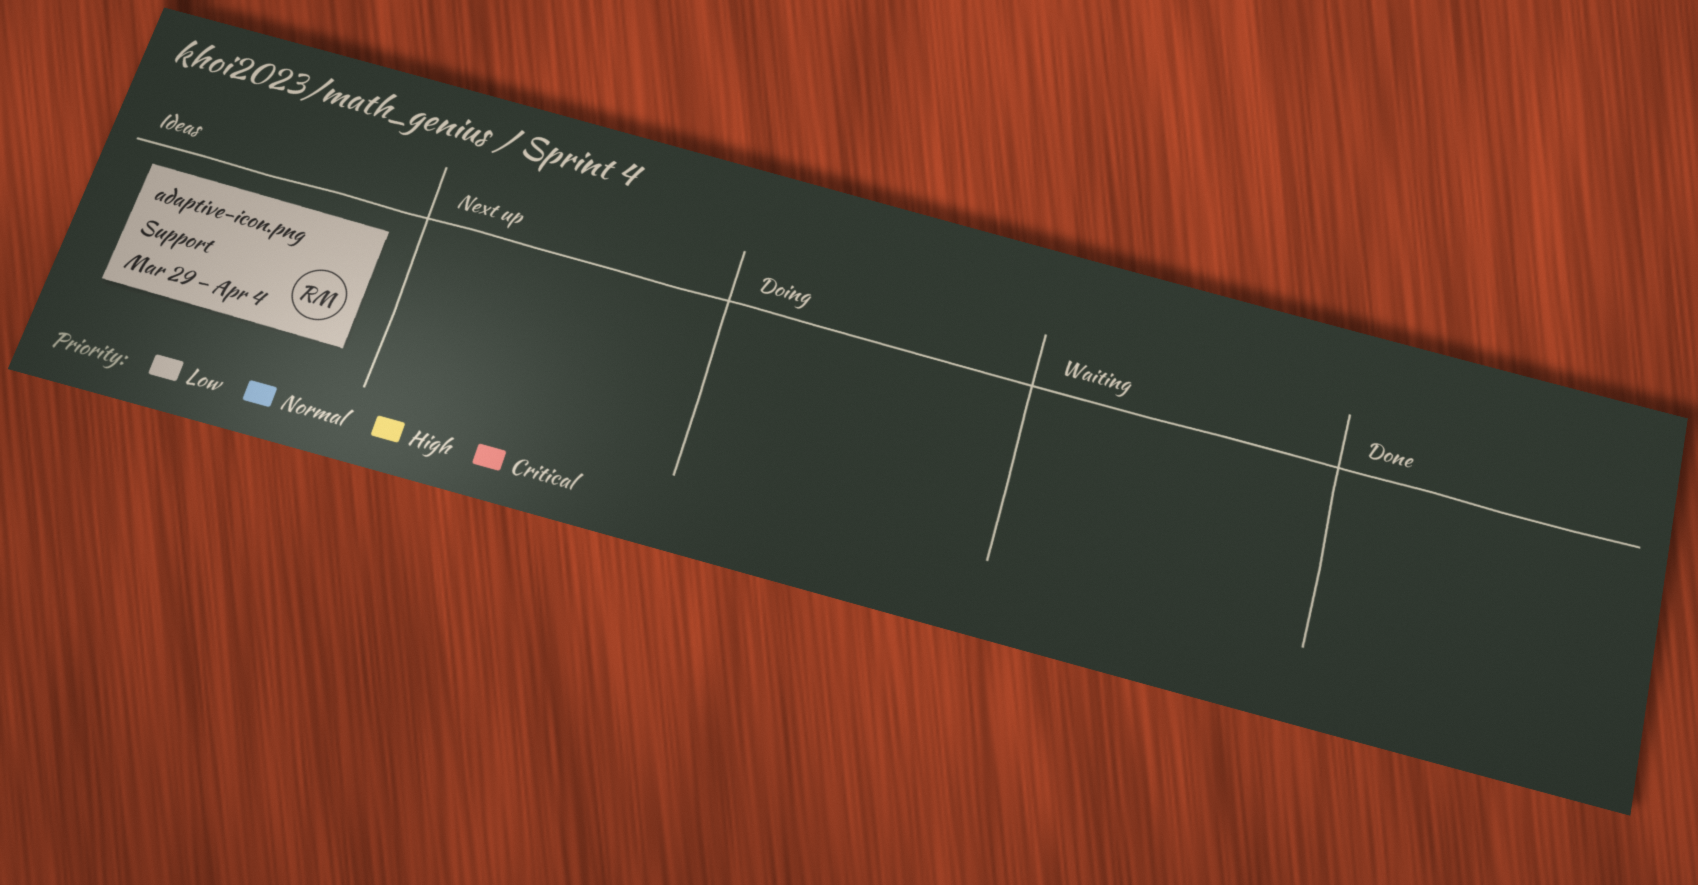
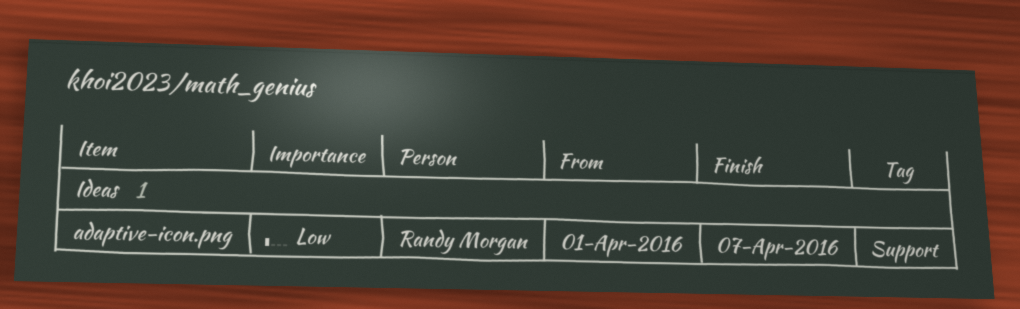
adaptive-icon.png, start: Mar 29 -> Apr 1
adaptive-icon.png, due: Apr 4 -> Apr 7

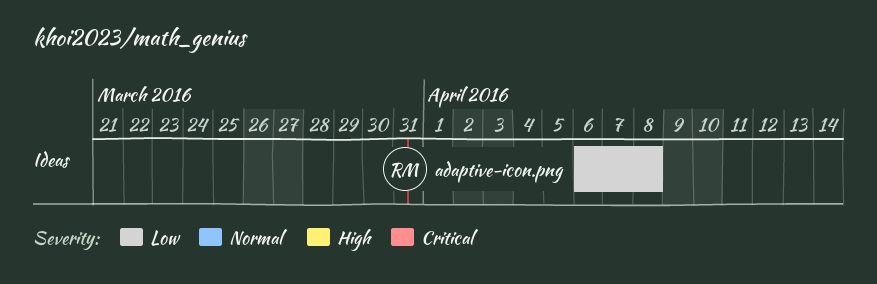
adaptive-icon.png, start: Apr 1 -> Apr 6
adaptive-icon.png, due: Apr 7 -> Apr 8

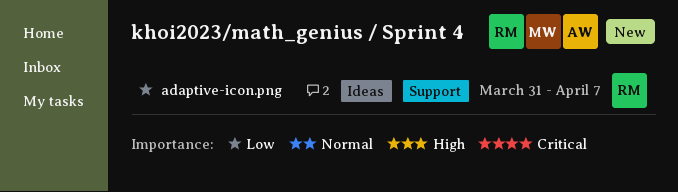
adaptive-icon.png, start: Apr 6 -> Mar 31
adaptive-icon.png, due: Apr 8 -> Apr 7

